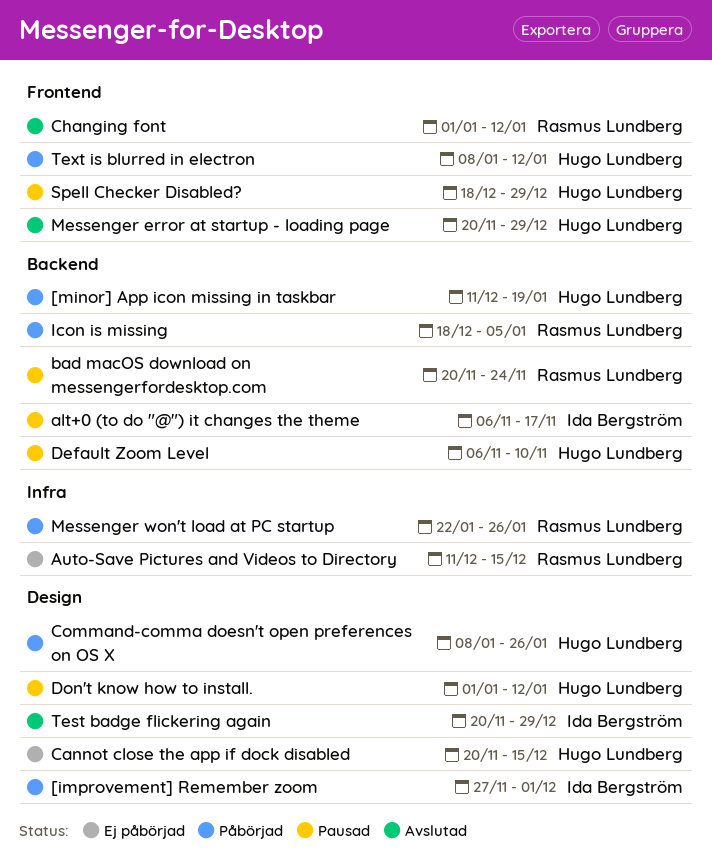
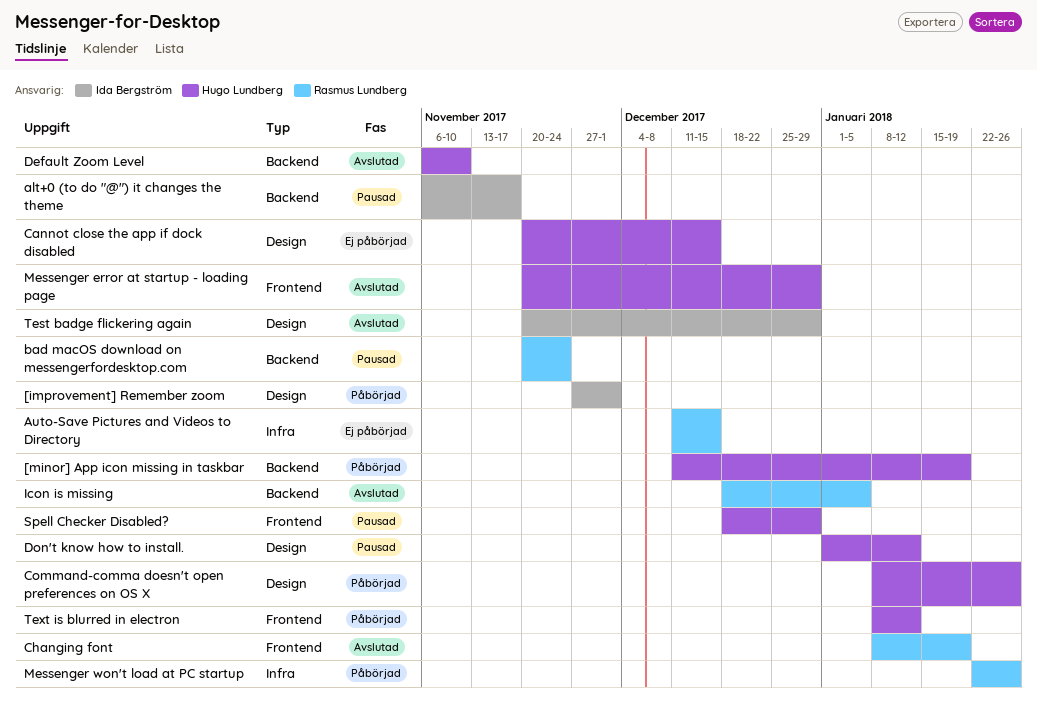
Changing font, start: Jan 1 -> Jan 8
Changing font, due: Jan 12 -> Jan 19
Default Zoom Level, status: Pausad -> Avslutad
Icon is missing, status: Påbörjad -> Avslutad

